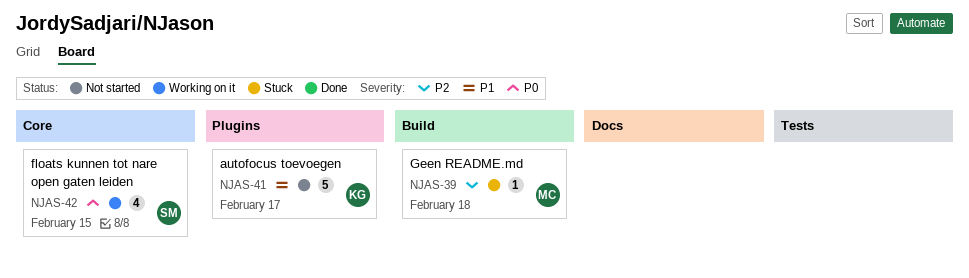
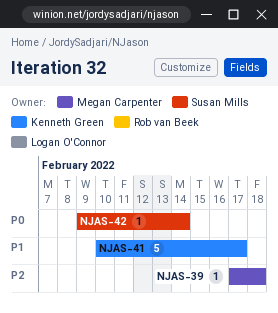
NJAS-42, estimate: 4 -> 1
NJAS-42, due: Feb 15 -> Feb 14

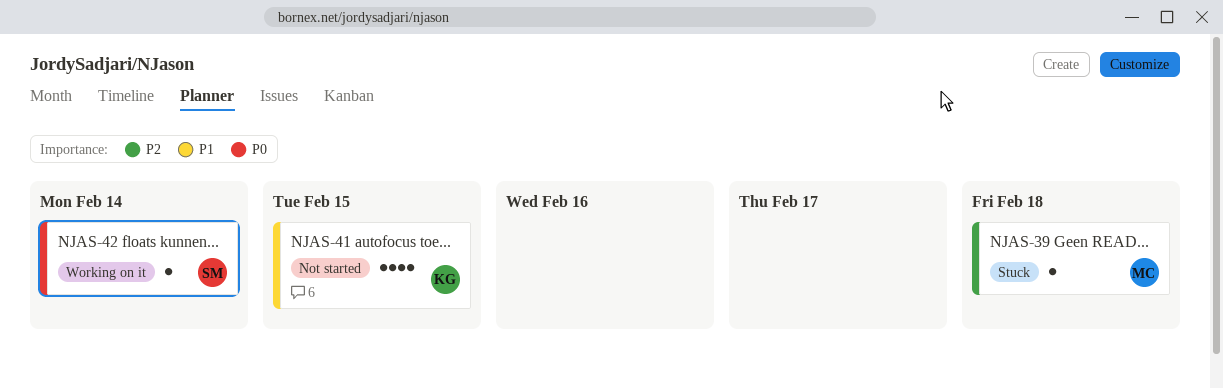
NJAS-41, estimate: 5 -> 4
NJAS-41, due: Feb 17 -> Feb 15

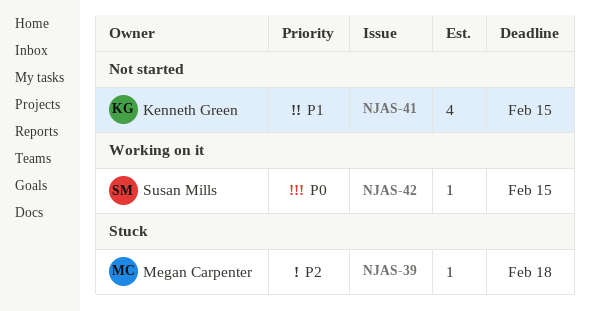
NJAS-42, due: Feb 14 -> Feb 15

